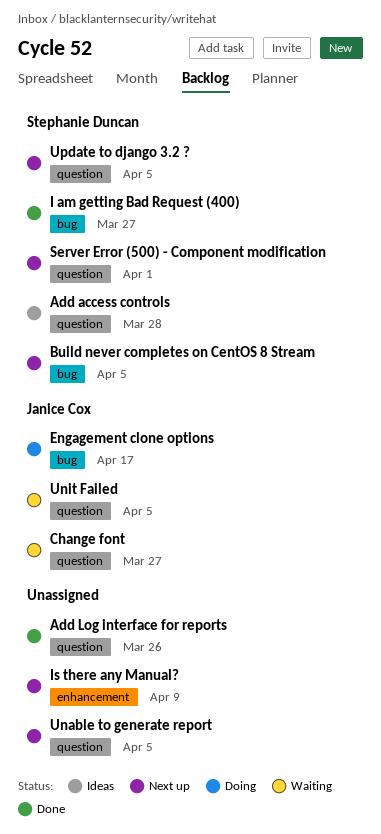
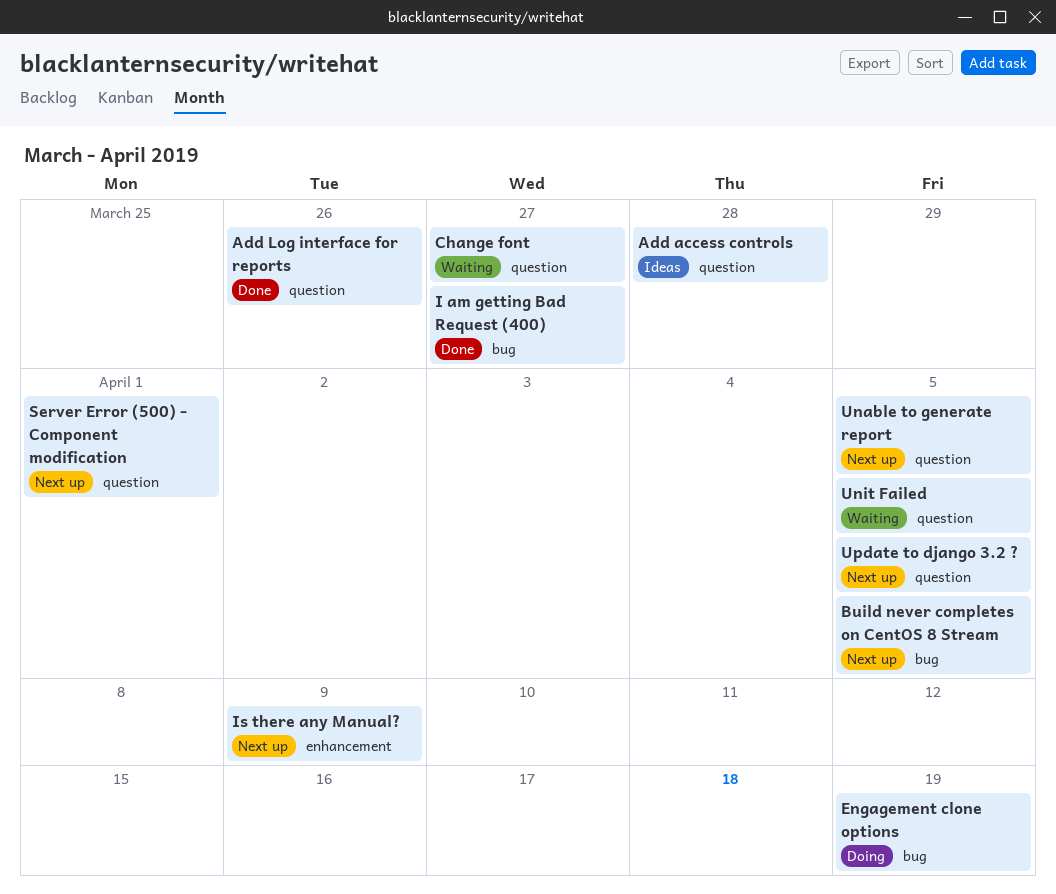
Engagement clone options, due: Apr 17 -> Apr 19

